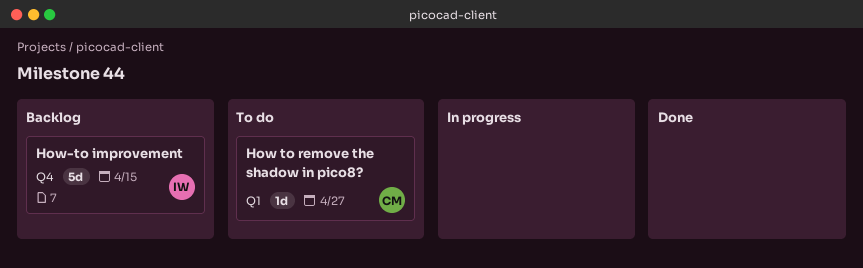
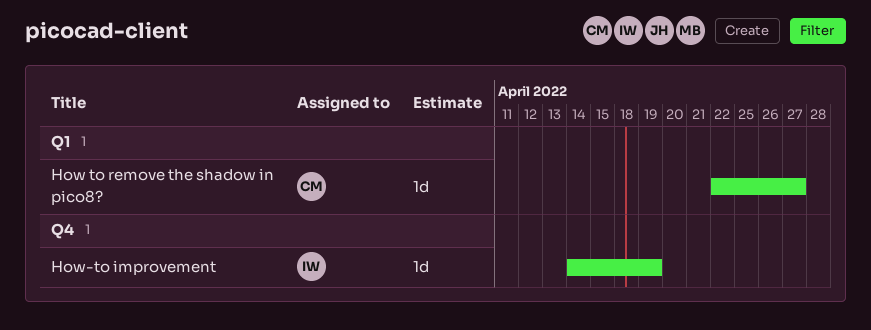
How-to improvement, estimate: 5d -> 1d
How-to improvement, due: Apr 15 -> Apr 19

